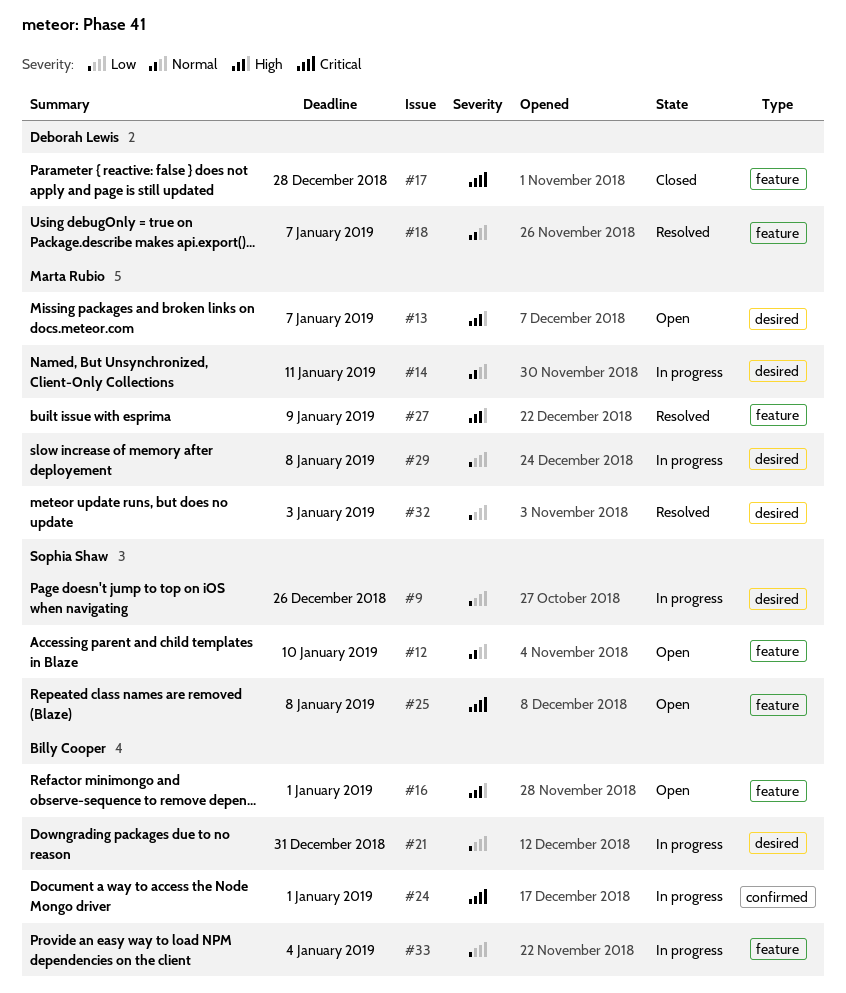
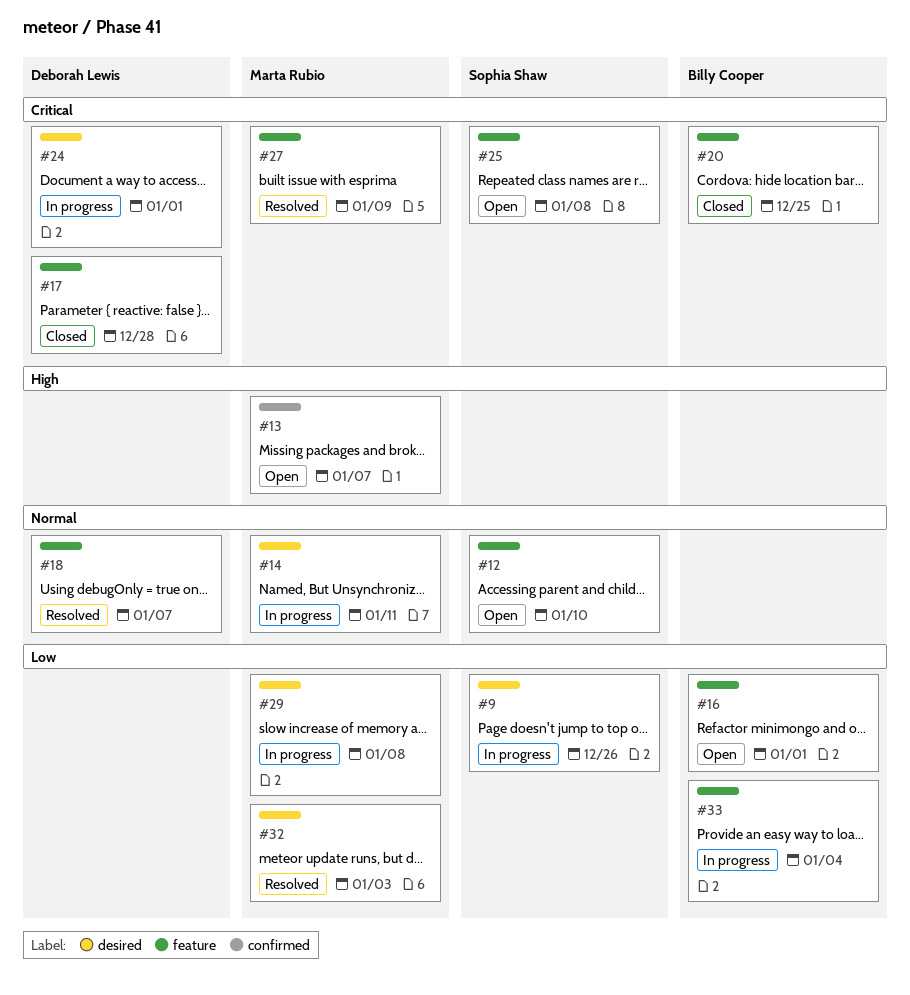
#13, label: desired -> confirmed
#16, priority: High -> Low
#20: none -> present
#21: present -> none
#24, owner: Billy Cooper -> Deborah Lewis
#24, label: confirmed -> desired
#27, priority: High -> Critical

